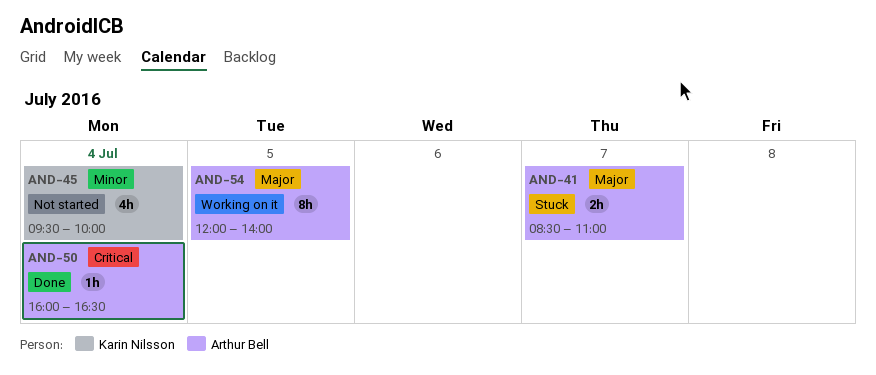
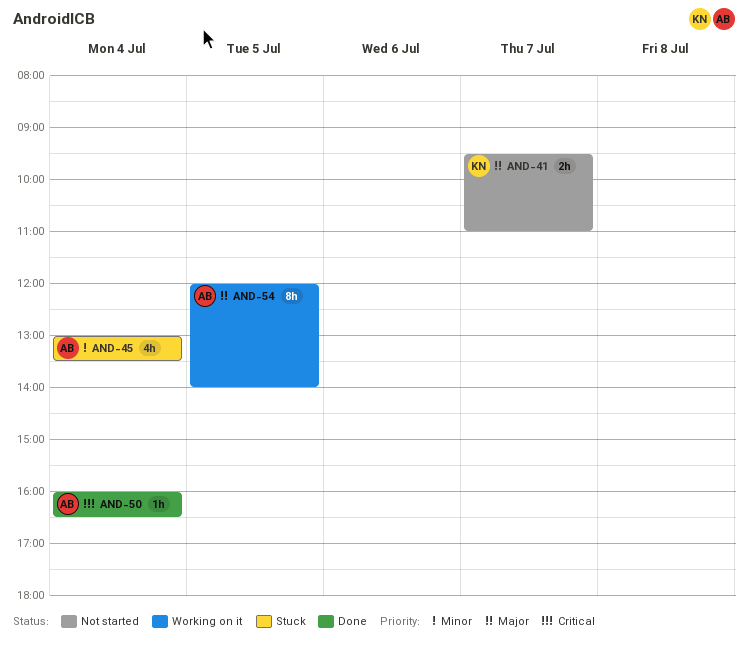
AND-41, status: Stuck -> Not started
AND-41, owner: Arthur Bell -> Karin Nilsson
AND-41, begins: 08:30 -> 09:30
AND-45, status: Not started -> Stuck
AND-45, owner: Karin Nilsson -> Arthur Bell
AND-45, begins: 09:30 -> 13:00
AND-45, ends: 10:00 -> 13:30

